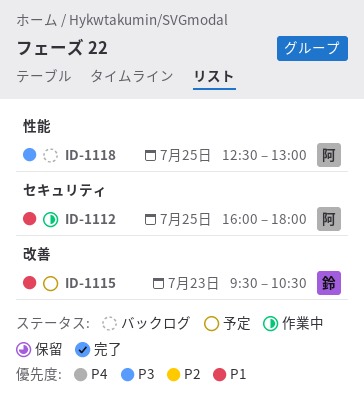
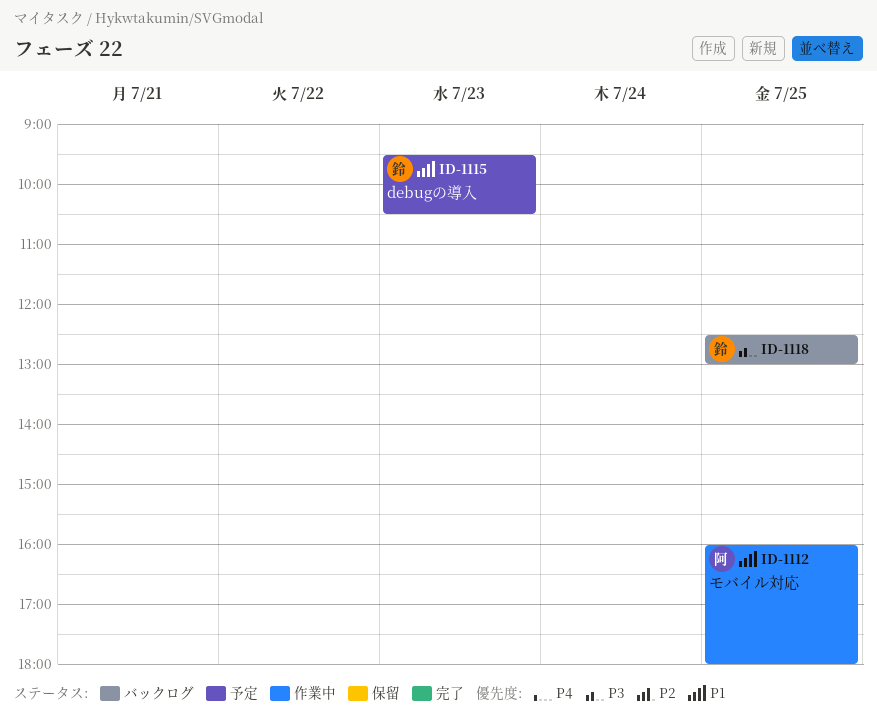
ID-1118, owner: 阿 -> 鈴

